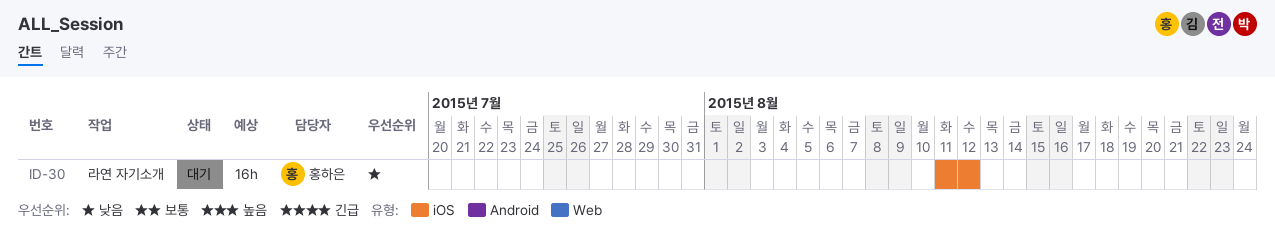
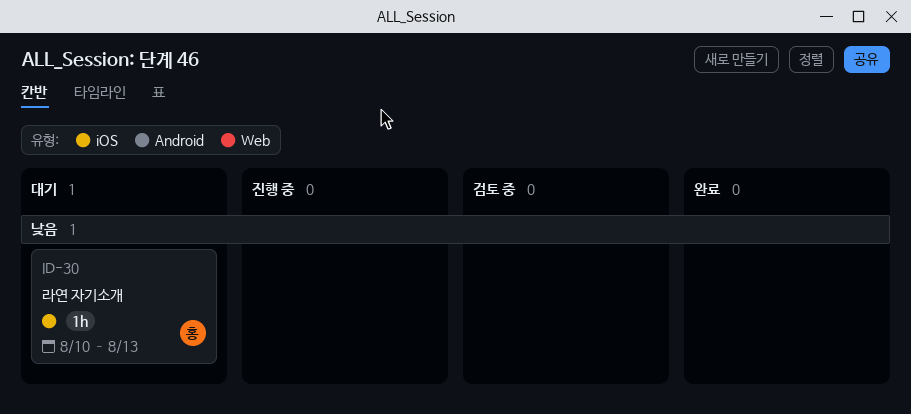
ID-30, estimate: 16h -> 1h
ID-30, start: Aug 11 -> Aug 10
ID-30, due: Aug 12 -> Aug 13

